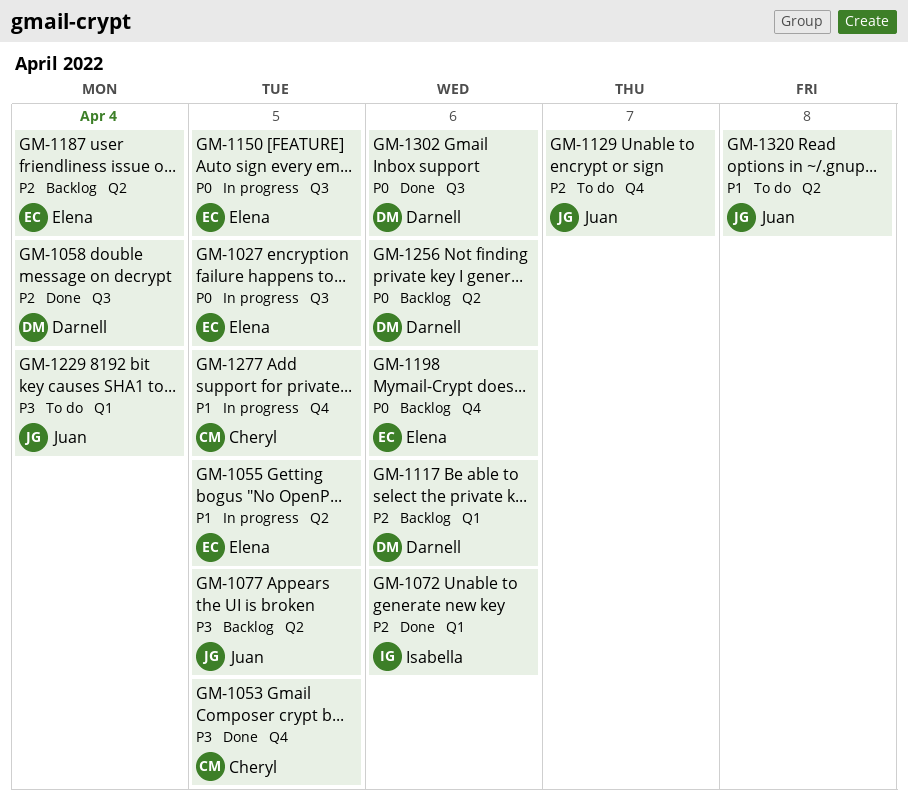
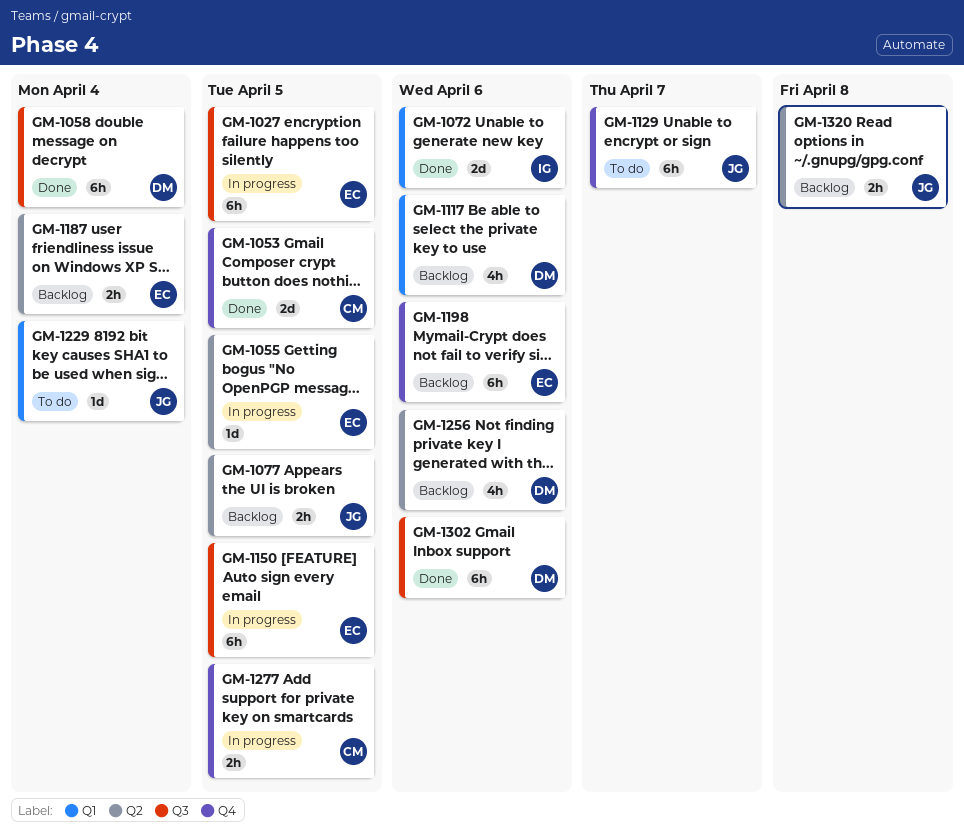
GM-1320, status: To do -> Backlog

